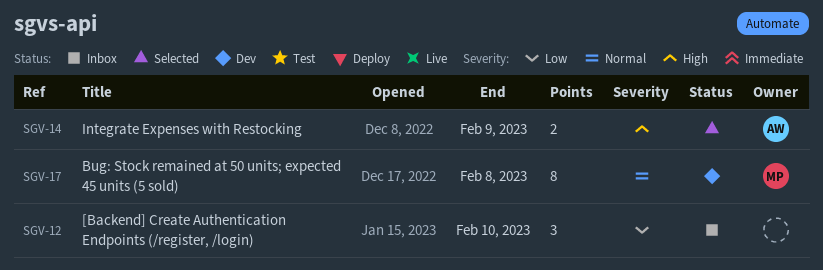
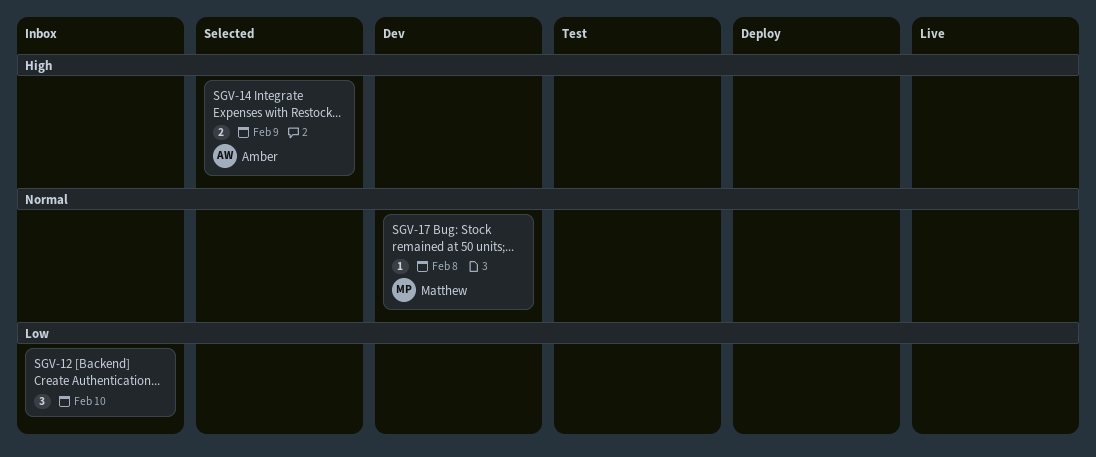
SGV-17, estimate: 8 -> 1

